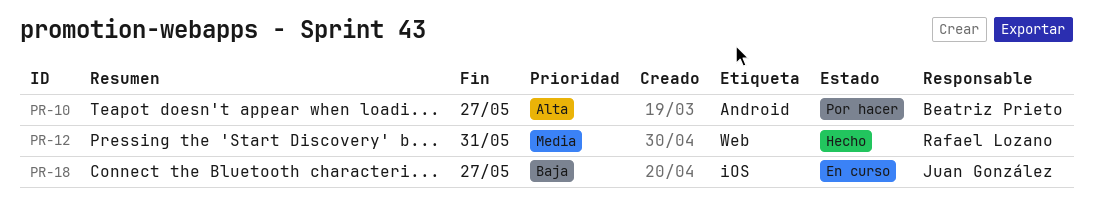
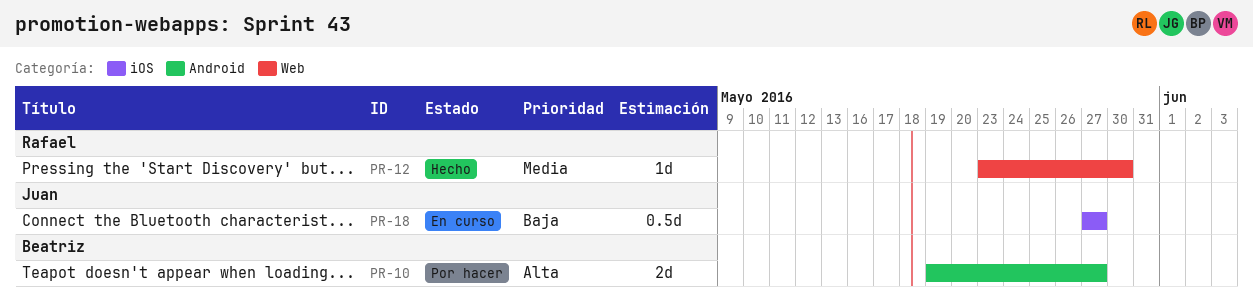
PR-12, due: May 31 -> May 30

